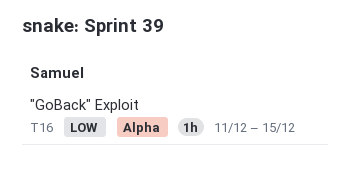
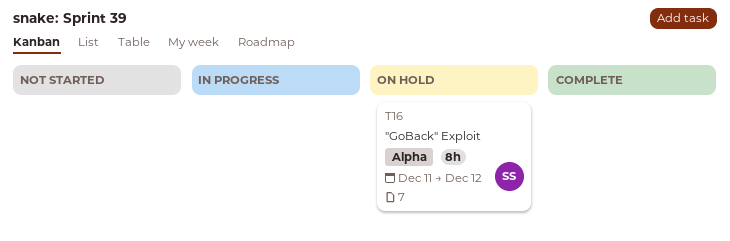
T16, estimate: 1h -> 8h
T16, due: Dec 15 -> Dec 12

